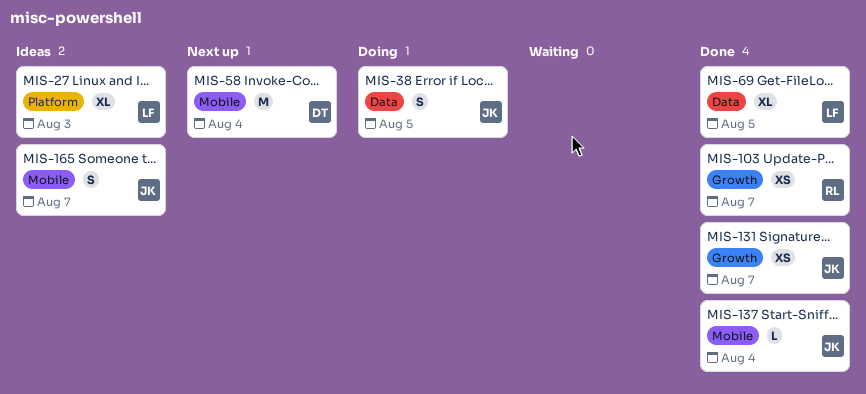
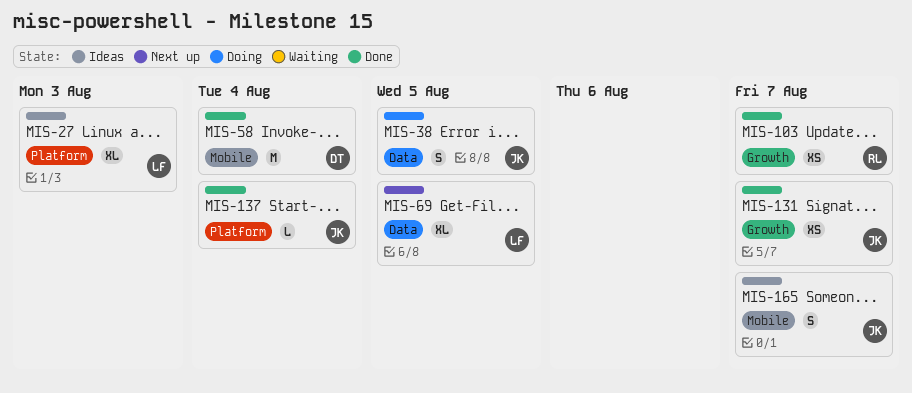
MIS-58, status: Next up -> Done
MIS-69, status: Done -> Next up
MIS-137, label: Mobile -> Platform

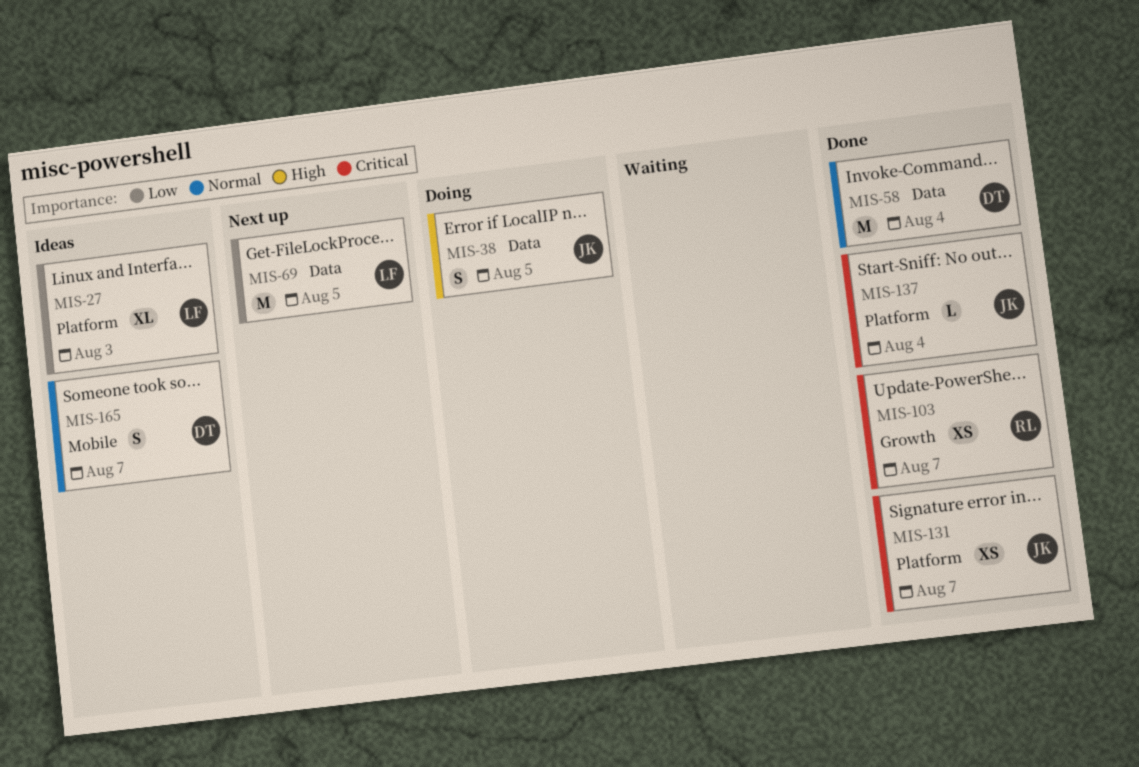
MIS-58, label: Mobile -> Data
MIS-69, estimate: XL -> M
MIS-131, label: Growth -> Platform
MIS-165, owner: JK -> DT

